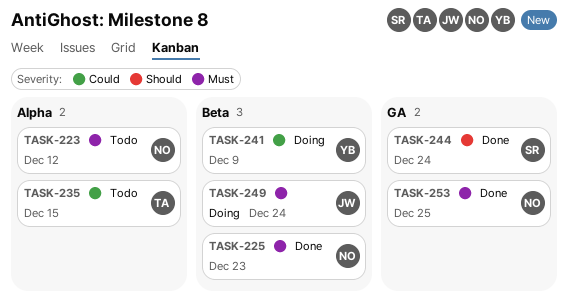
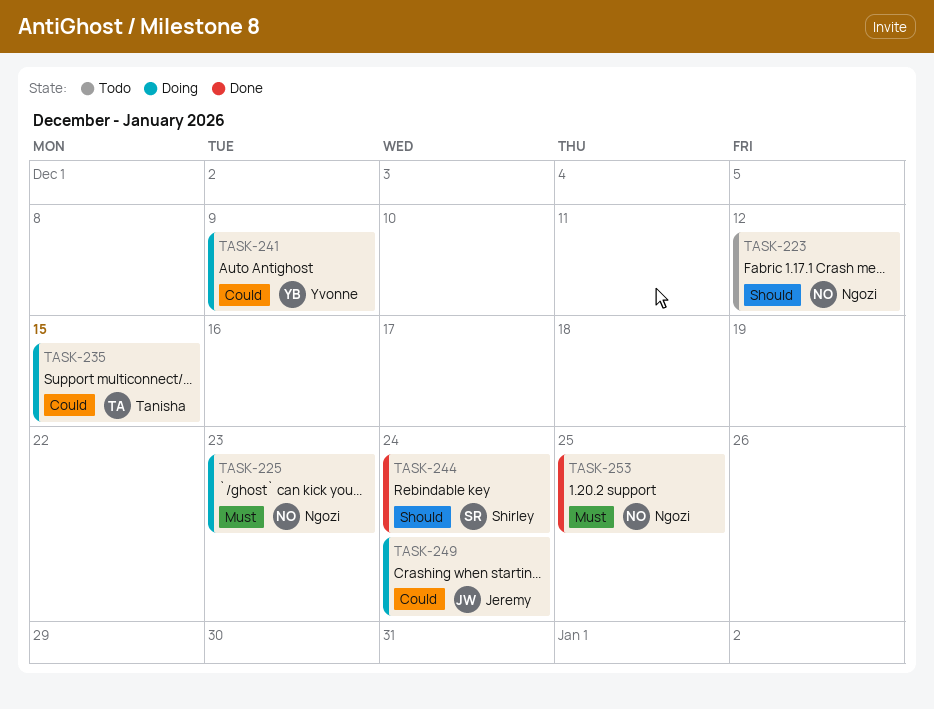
TASK-223, priority: Must -> Should
TASK-225, status: Done -> Doing
TASK-235, status: Todo -> Doing
TASK-249, priority: Must -> Could

